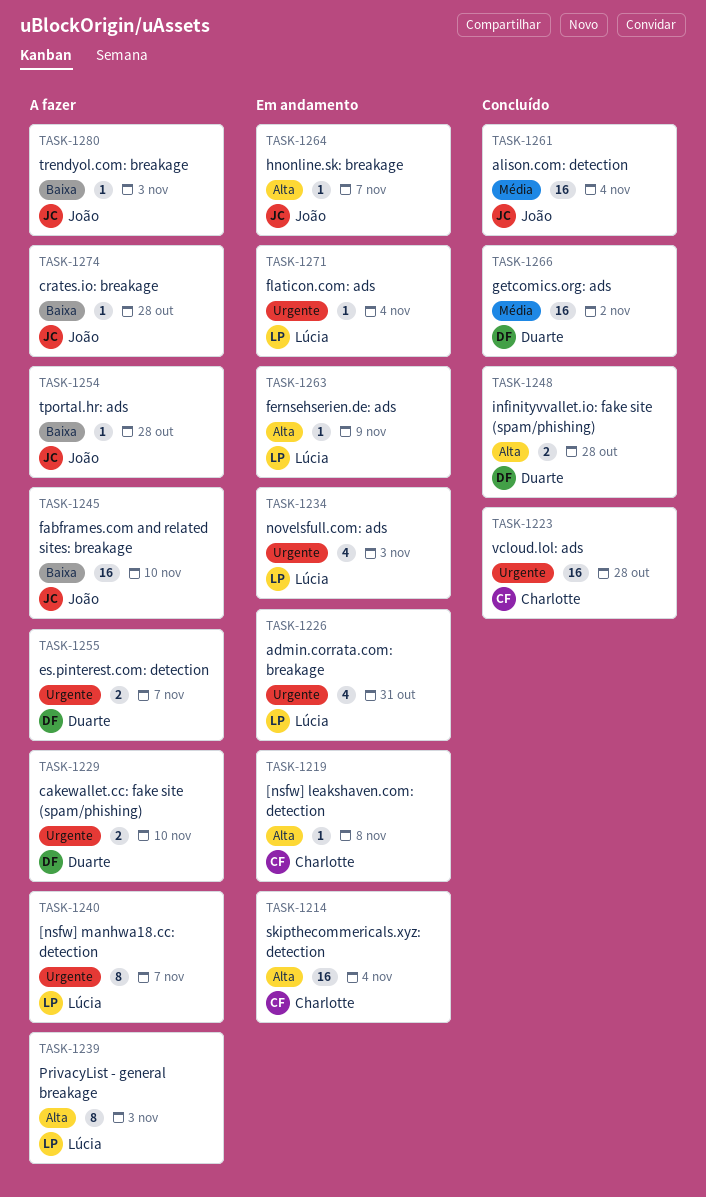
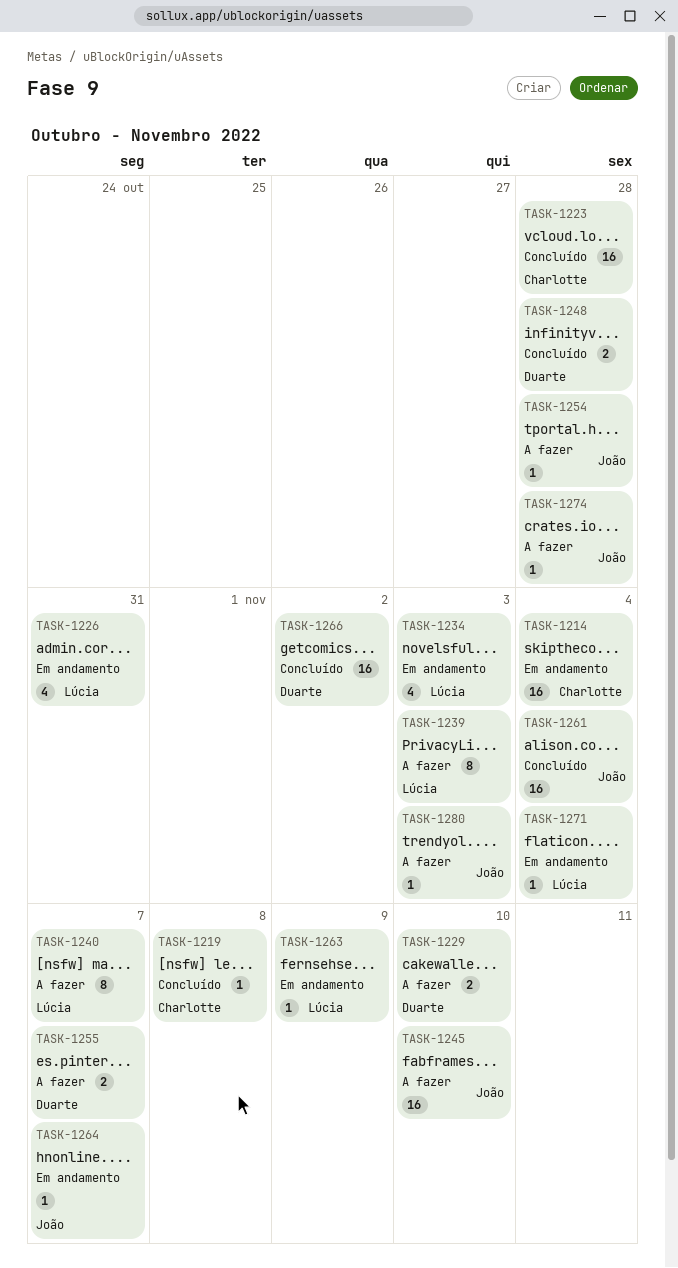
TASK-1219, status: Em andamento -> Concluído

